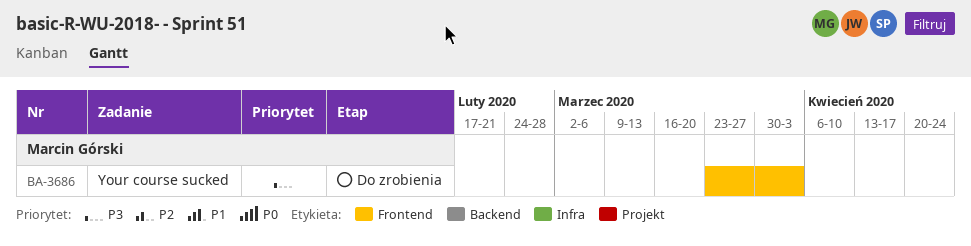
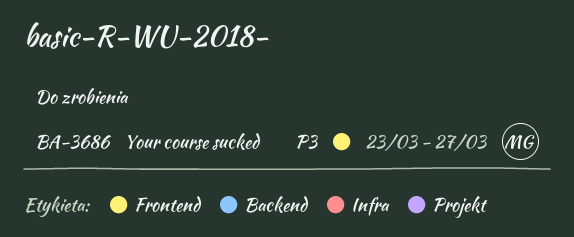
BA-3686, due: Apr 3 -> Mar 27

